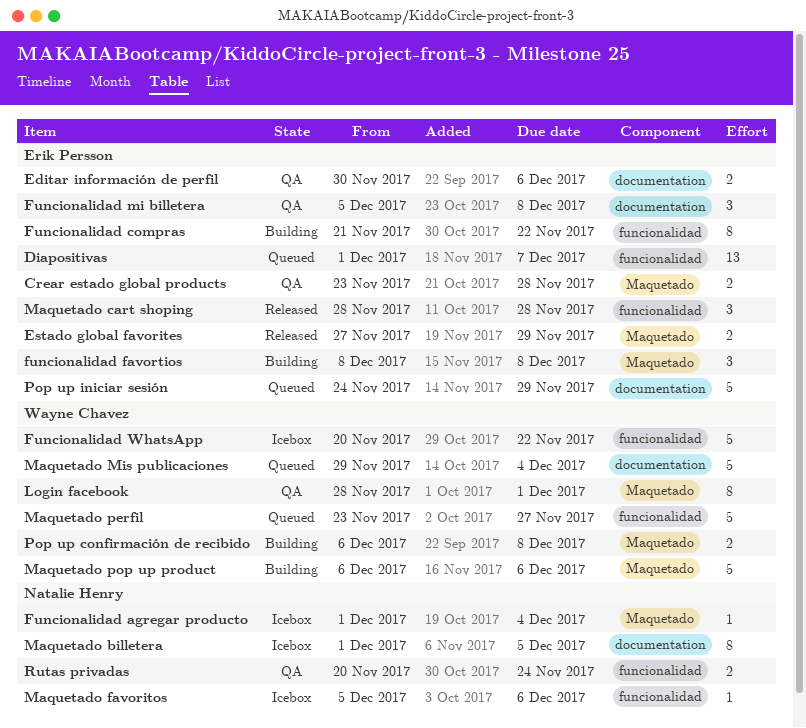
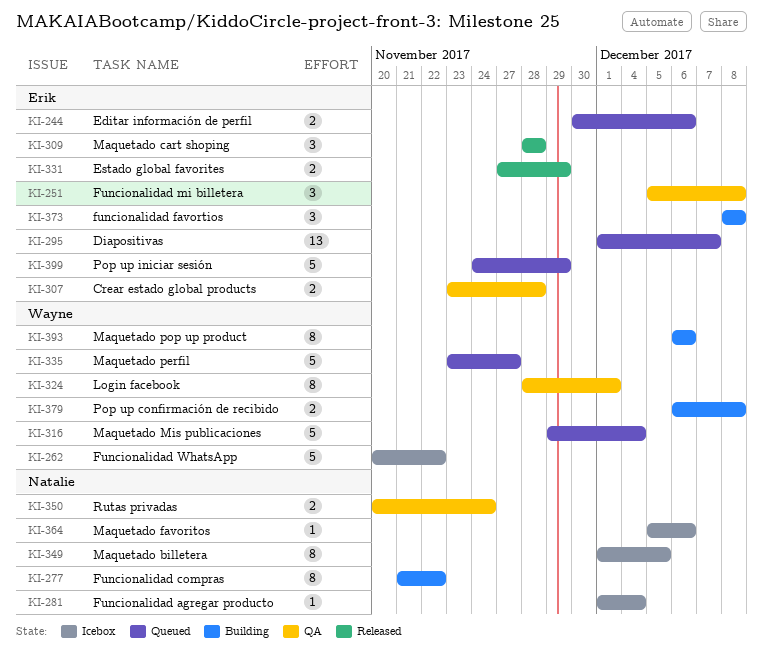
Editar información de perfil, status: QA -> Queued
Funcionalidad compras, owner: Erik Persson -> Natalie Henry
Maquetado pop up product, estimate: 5 -> 8

